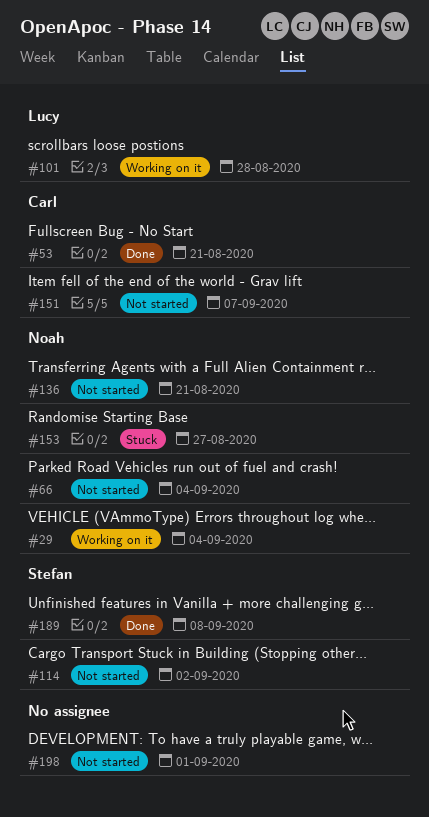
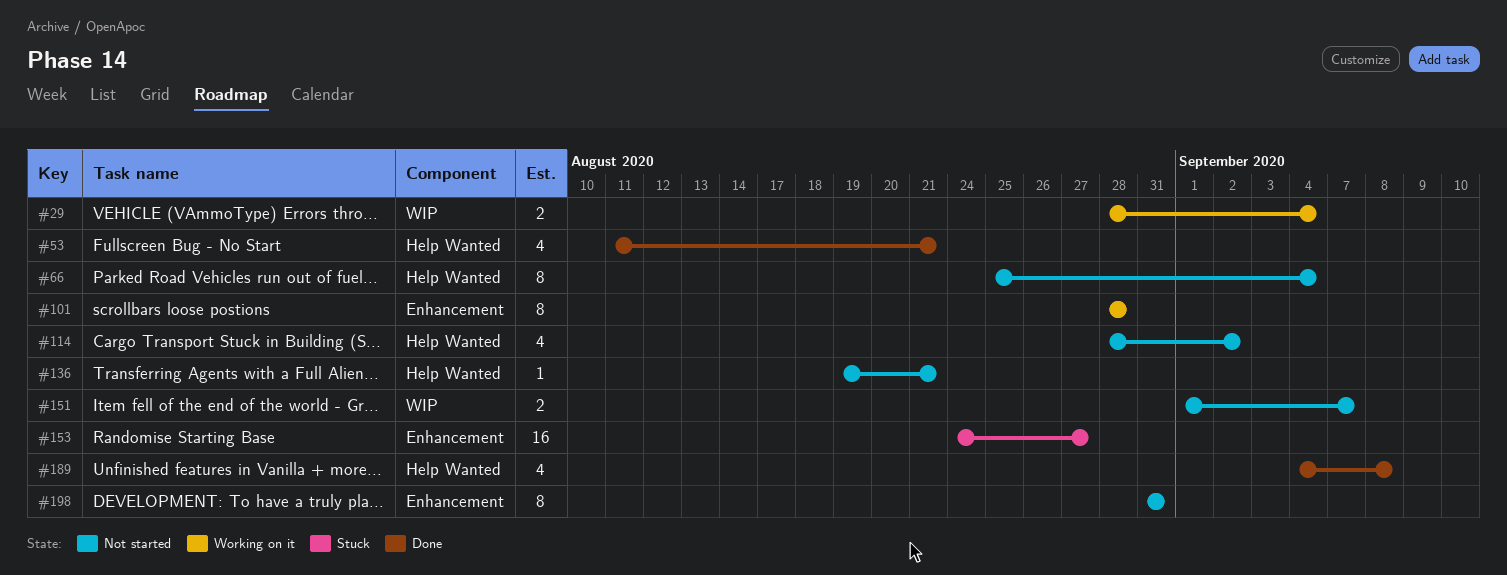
#198, due: Sep 1 -> Aug 31

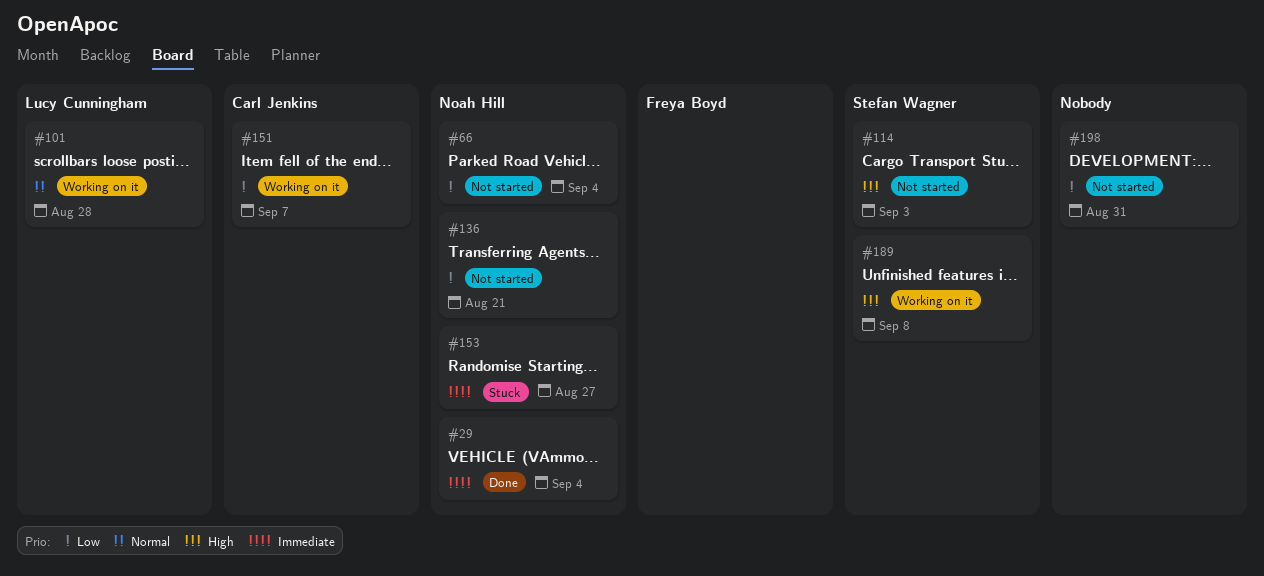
#29, status: Working on it -> Done
#53: present -> none
#114, due: Sep 2 -> Sep 3
#151, status: Not started -> Working on it
#189, status: Done -> Working on it

